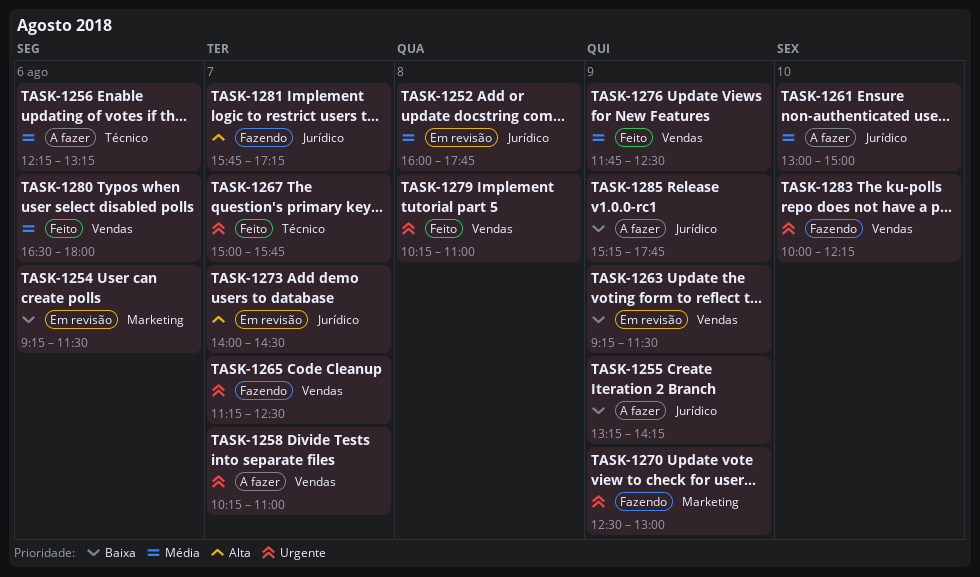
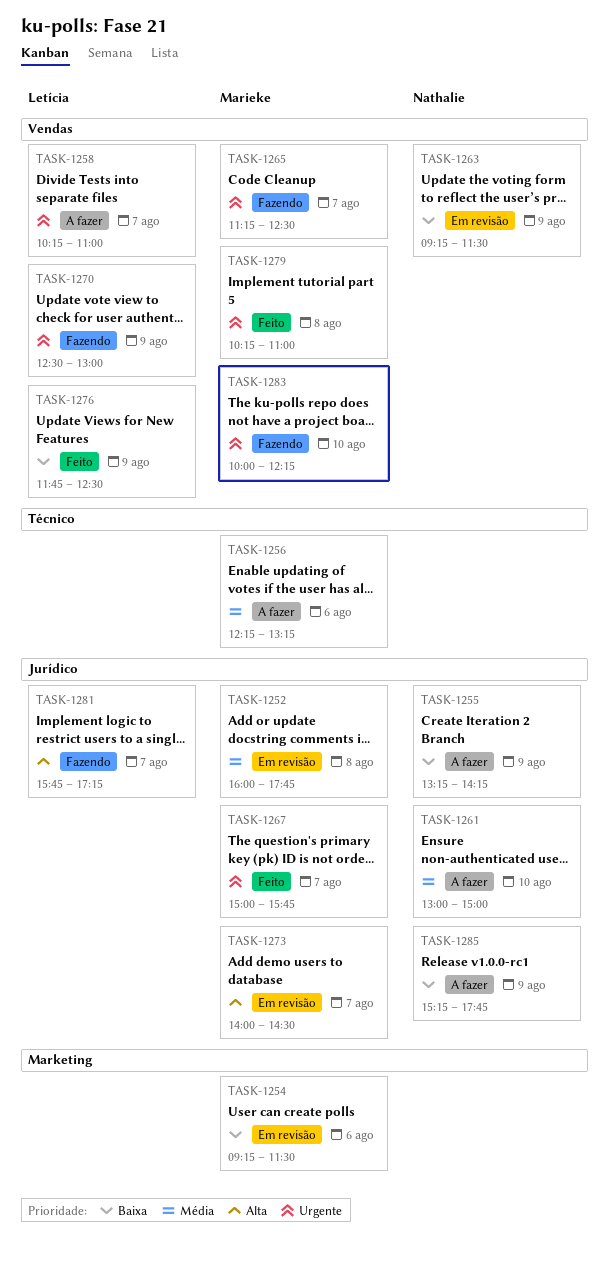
TASK-1267, label: Técnico -> Jurídico
TASK-1270, label: Marketing -> Vendas
TASK-1276, priority: Média -> Baixa
TASK-1280: present -> none

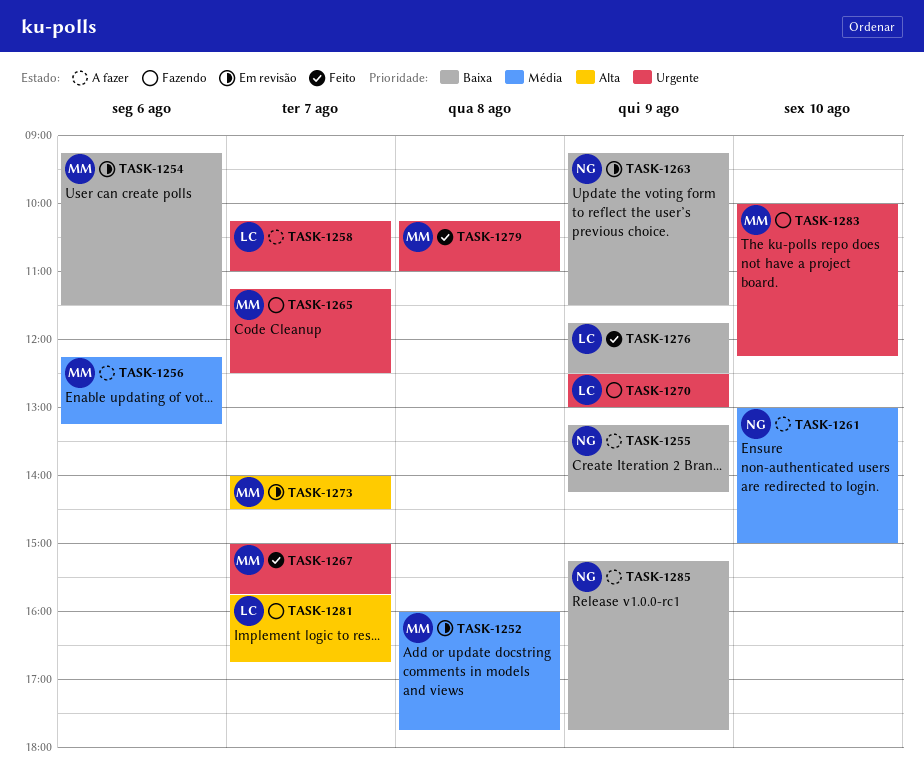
TASK-1281, ends: 17:15 -> 16:45

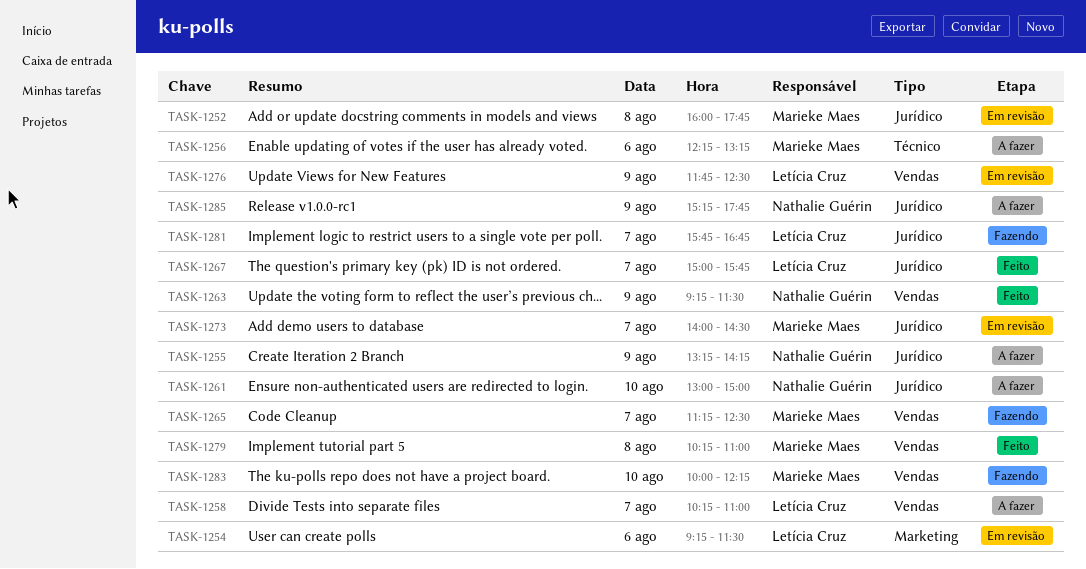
TASK-1254, owner: Marieke Maes -> Letícia Cruz
TASK-1263, status: Em revisão -> Feito
TASK-1267, owner: Marieke Maes -> Letícia Cruz
TASK-1270: present -> none
TASK-1276, status: Feito -> Em revisão

